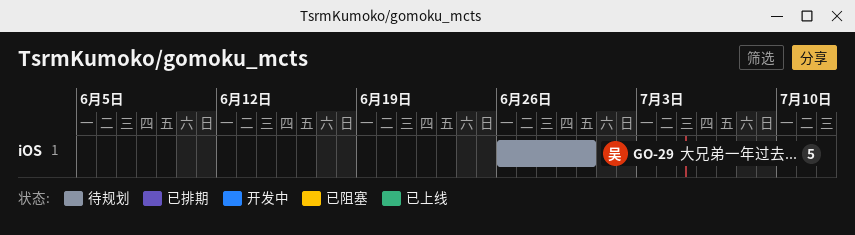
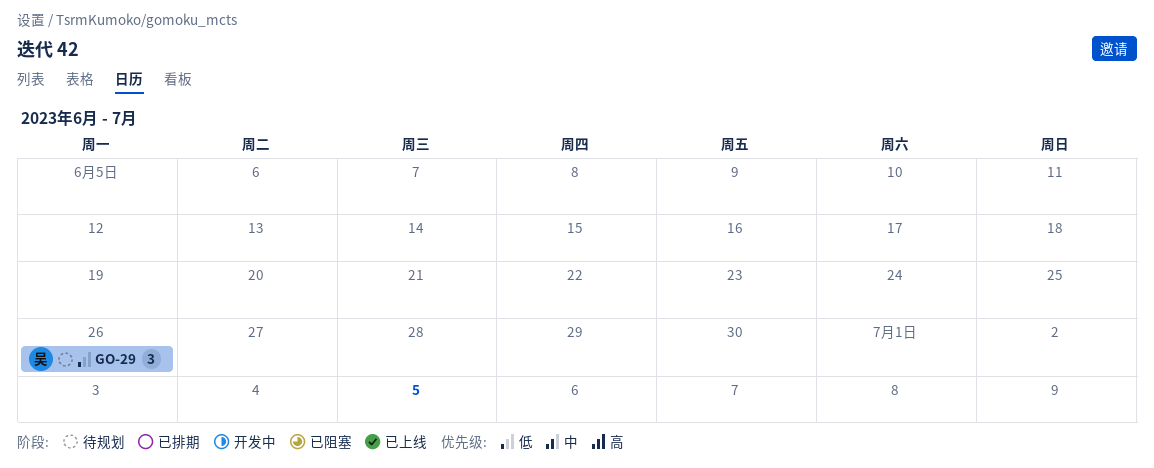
GO-29, estimate: 5 -> 3
GO-29, due: Jun 30 -> Jun 26

